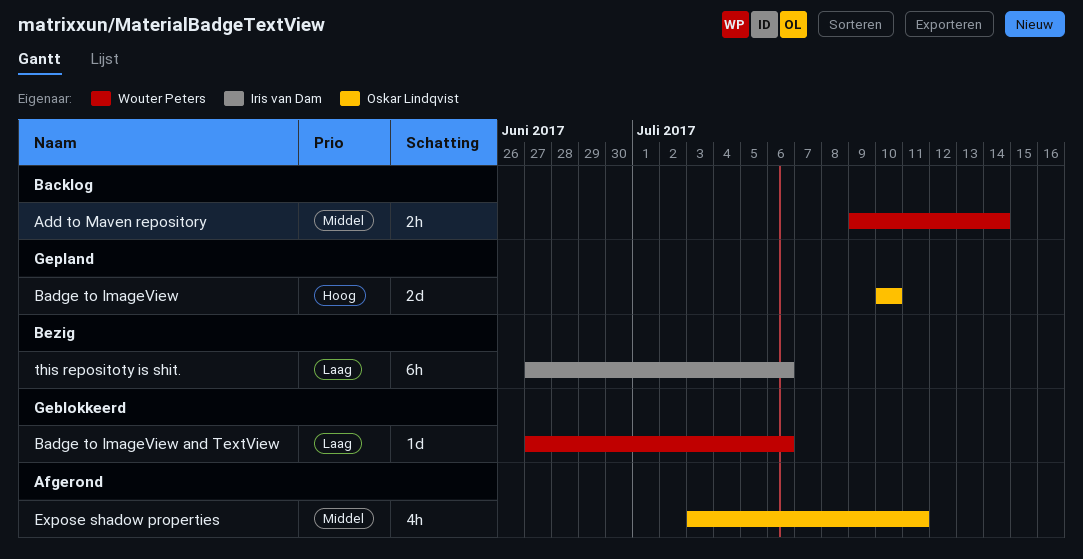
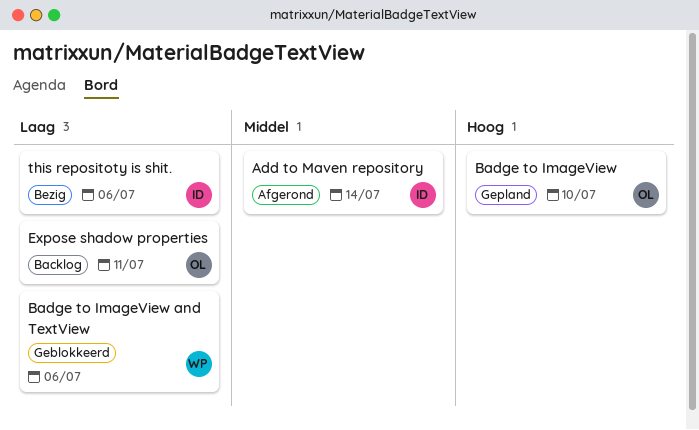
Add to Maven repository, status: Backlog -> Afgerond
Add to Maven repository, owner: Wouter Peters -> Iris van Dam
Expose shadow properties, status: Afgerond -> Backlog
Expose shadow properties, priority: Middel -> Laag

